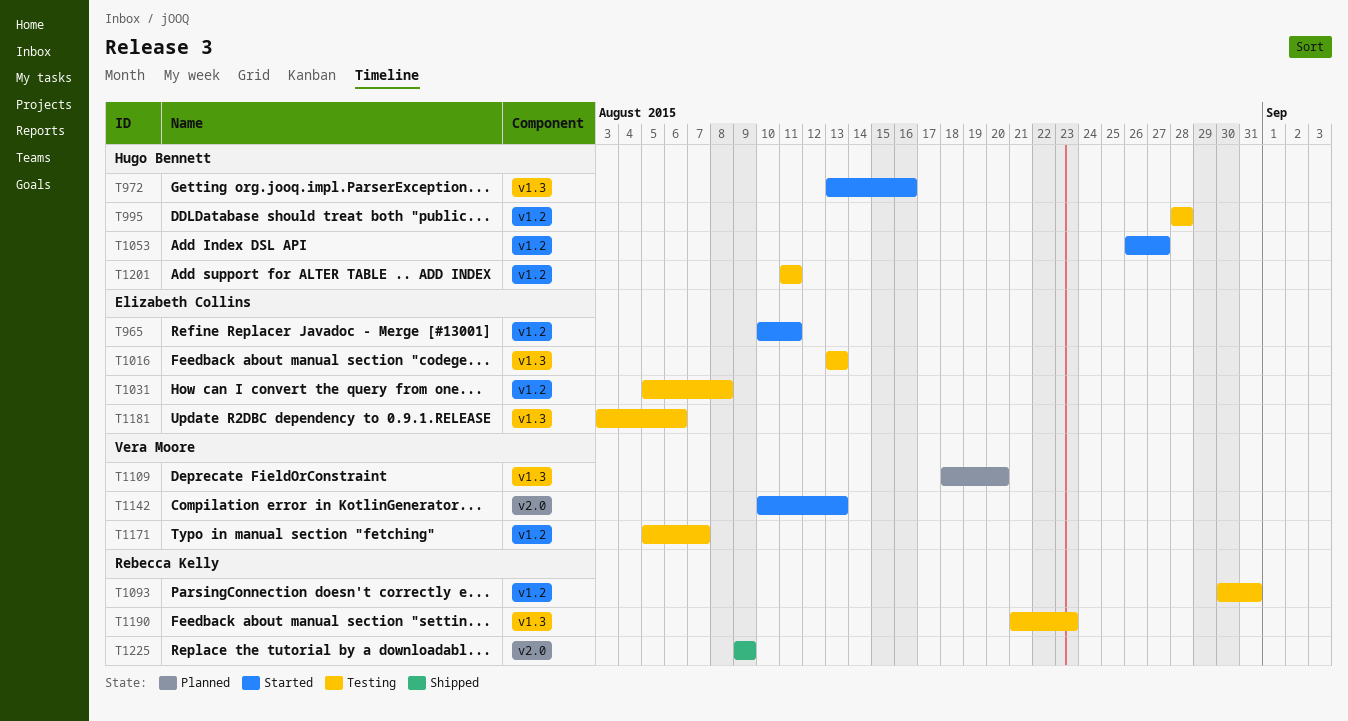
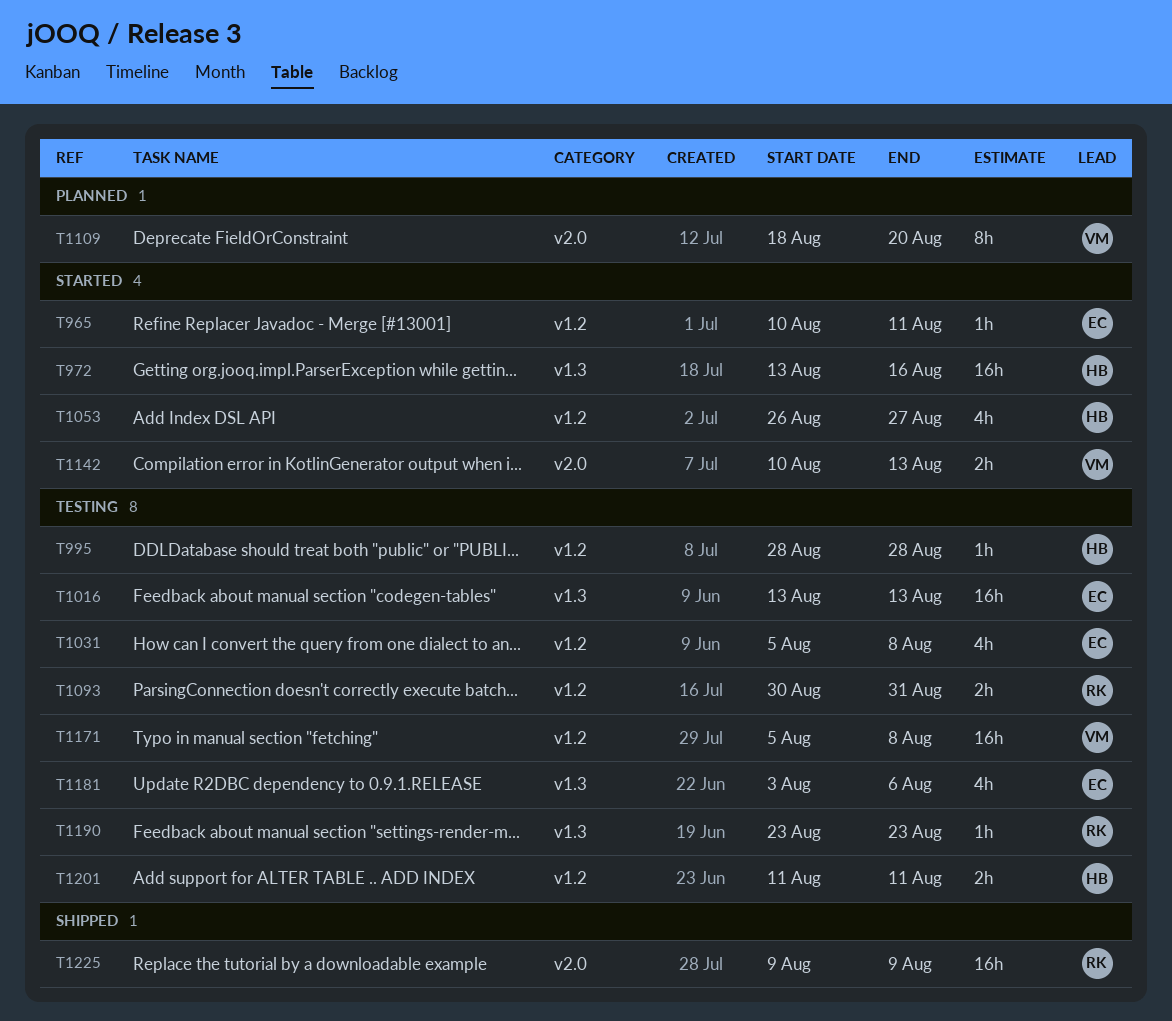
T1109, label: v1.3 -> v2.0
T1171, due: Aug 7 -> Aug 8
T1190, start: Aug 21 -> Aug 23

